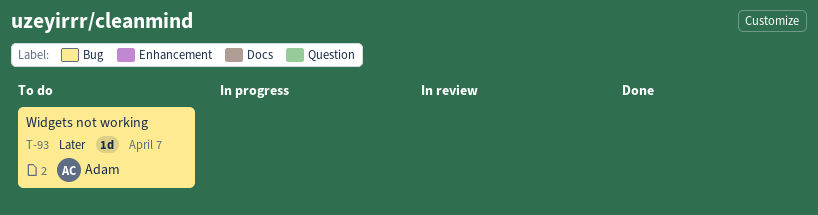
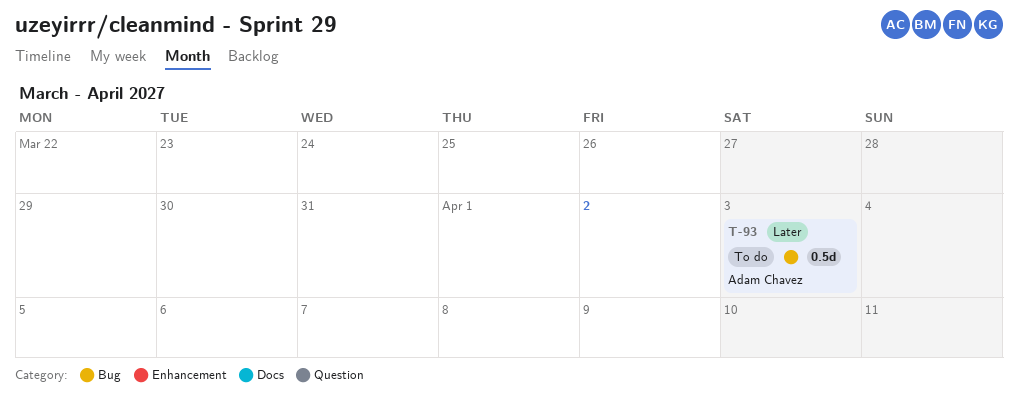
T-93, estimate: 1d -> 0.5d
T-93, due: Apr 7 -> Apr 3

